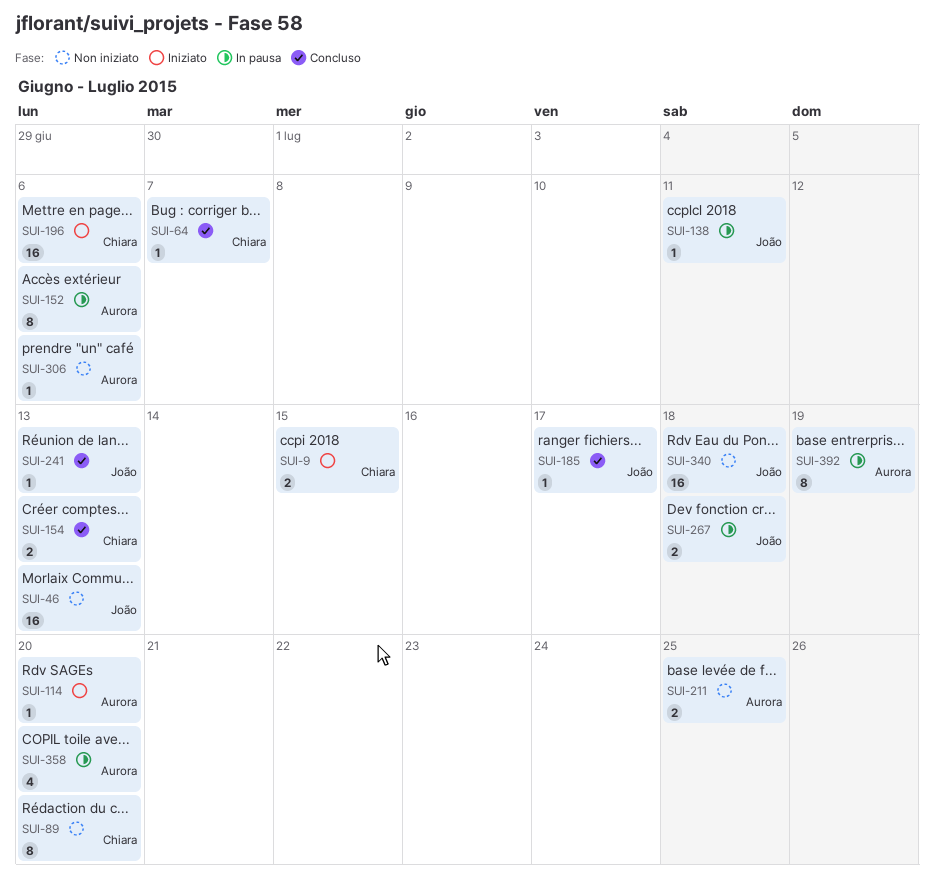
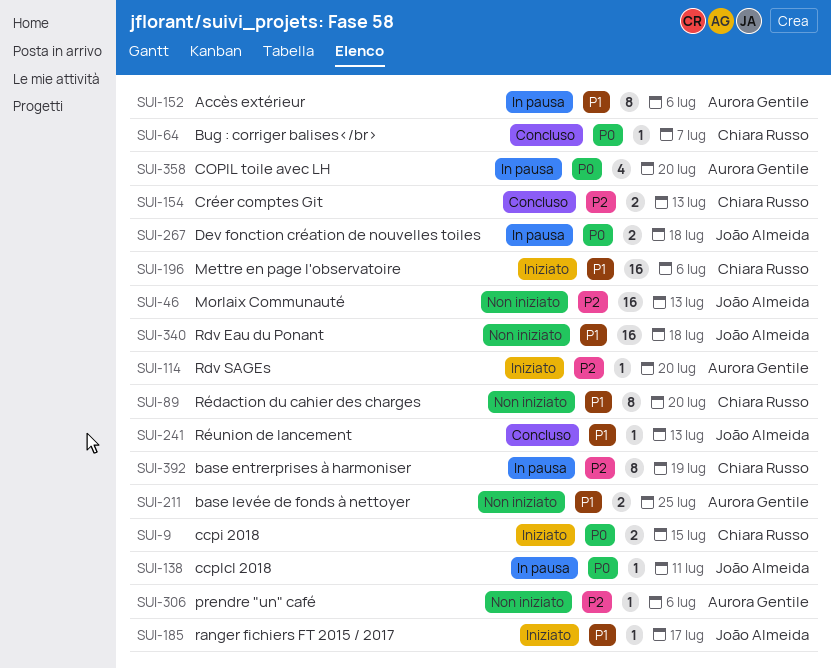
SUI-185, status: Concluso -> Iniziato
SUI-392, owner: Aurora Gentile -> Chiara Russo

